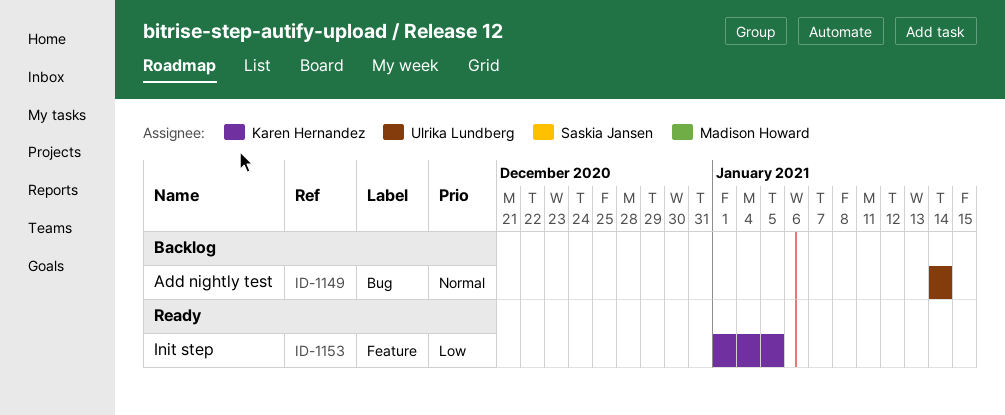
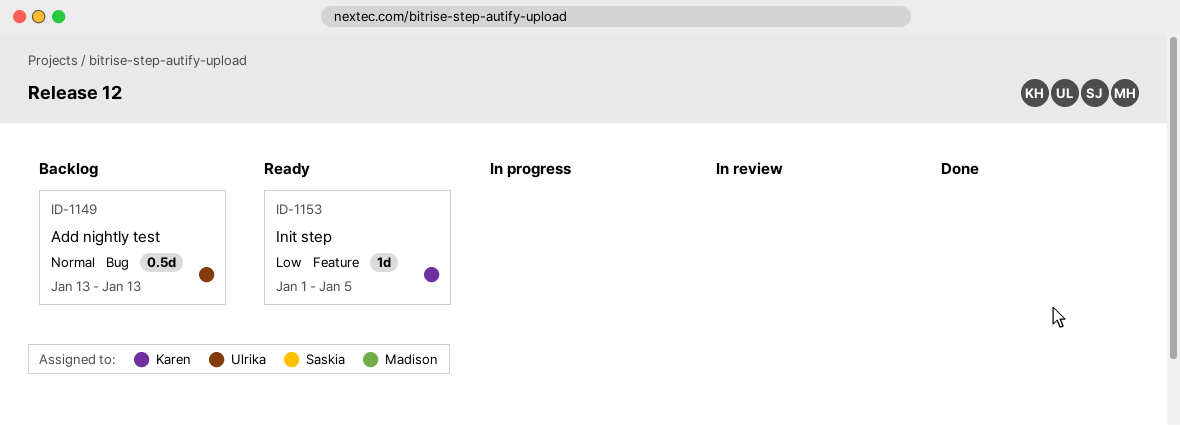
ID-1149, start: Jan 14 -> Jan 13
ID-1149, due: Jan 14 -> Jan 13

